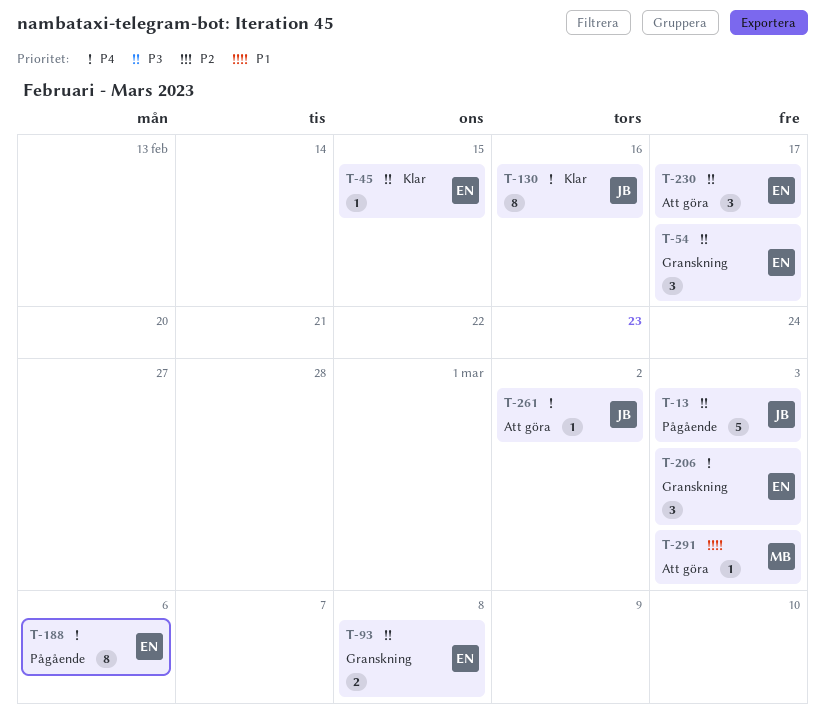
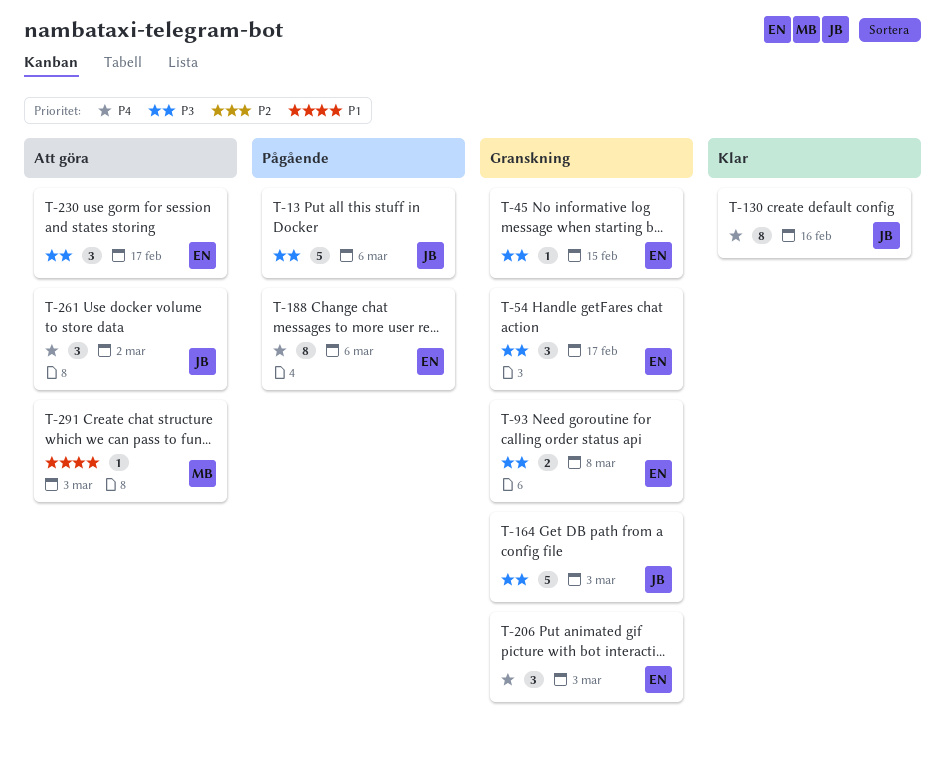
T-13, due: Mar 3 -> Mar 6
T-45, status: Klar -> Granskning
T-164: none -> present
T-261, estimate: 1 -> 3

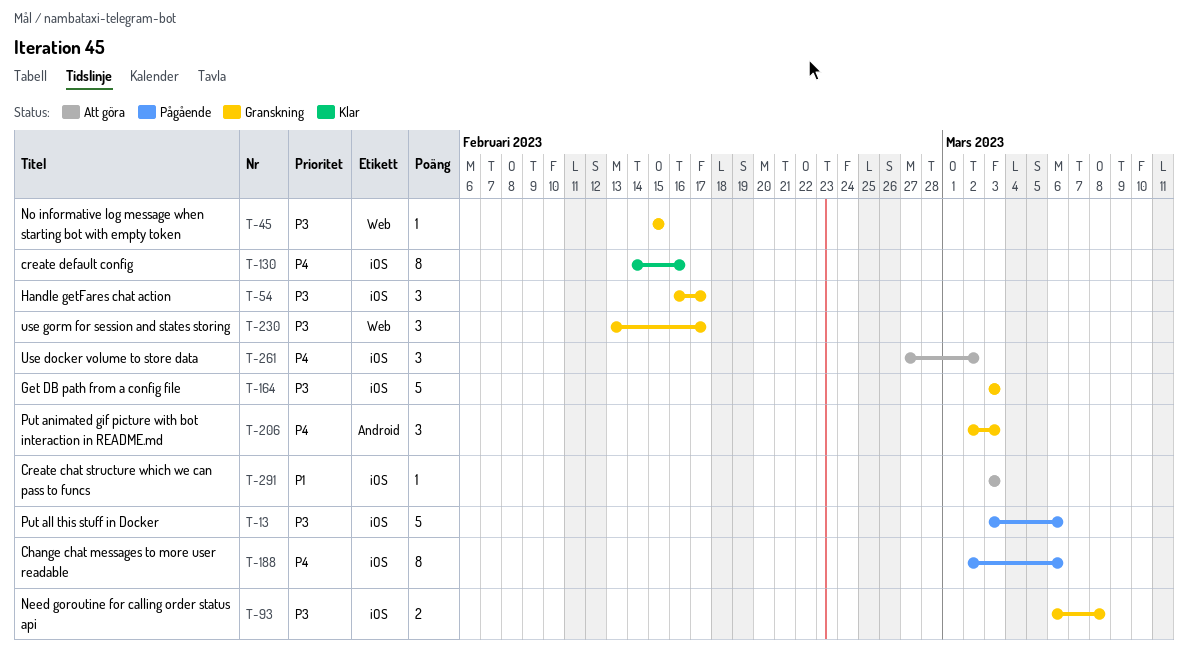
T-230, status: Att göra -> Granskning

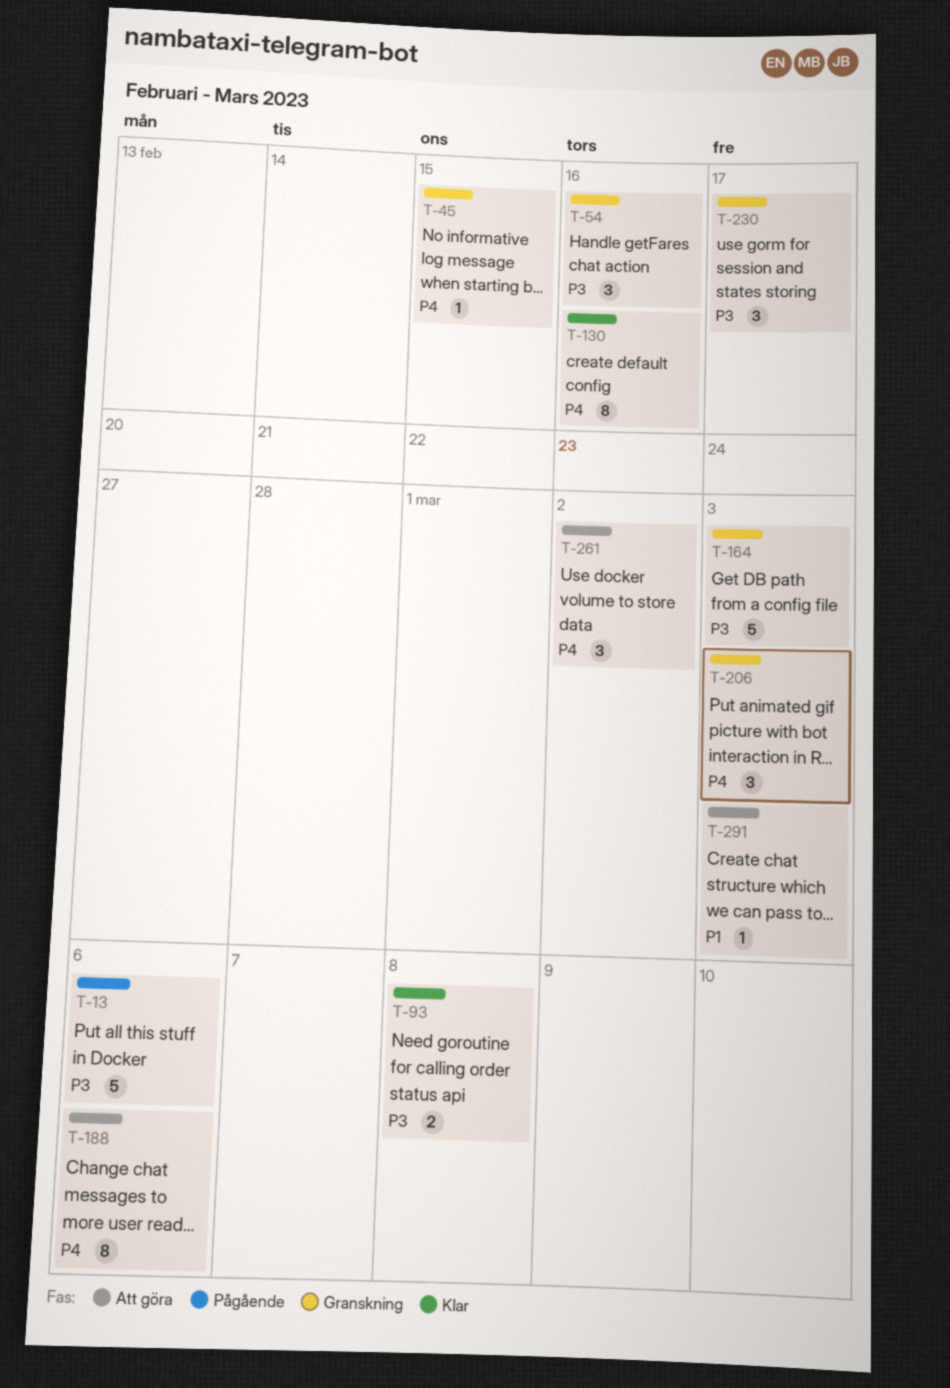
T-45, priority: P3 -> P4
T-54, due: Feb 17 -> Feb 16
T-93, status: Granskning -> Klar
T-188, status: Pågående -> Att göra

